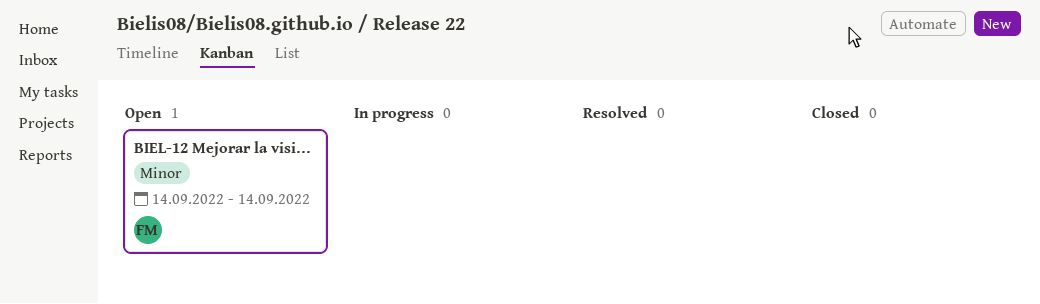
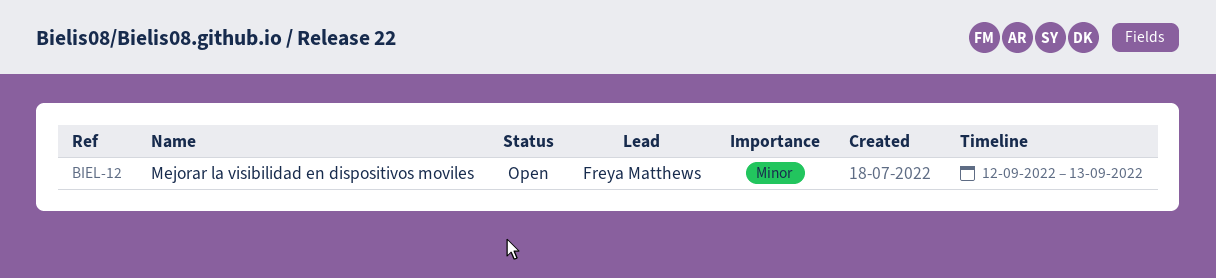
BIEL-12, start: Sep 14 -> Sep 12
BIEL-12, due: Sep 14 -> Sep 13

